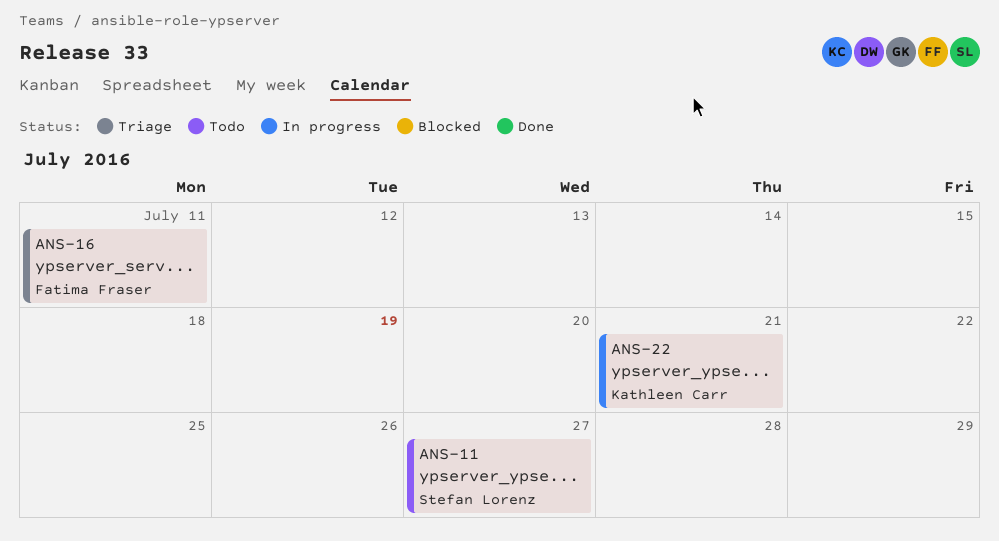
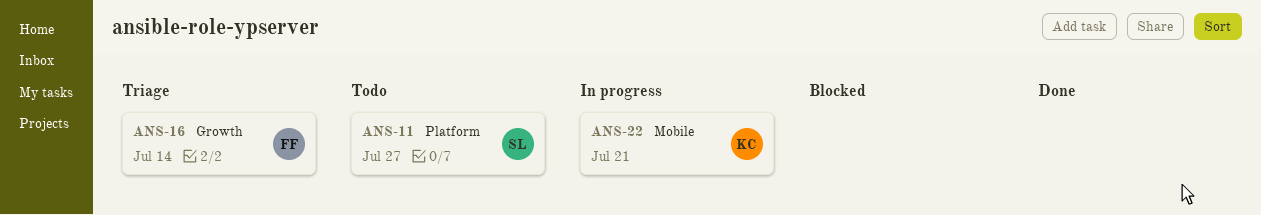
ANS-16, due: Jul 11 -> Jul 14

